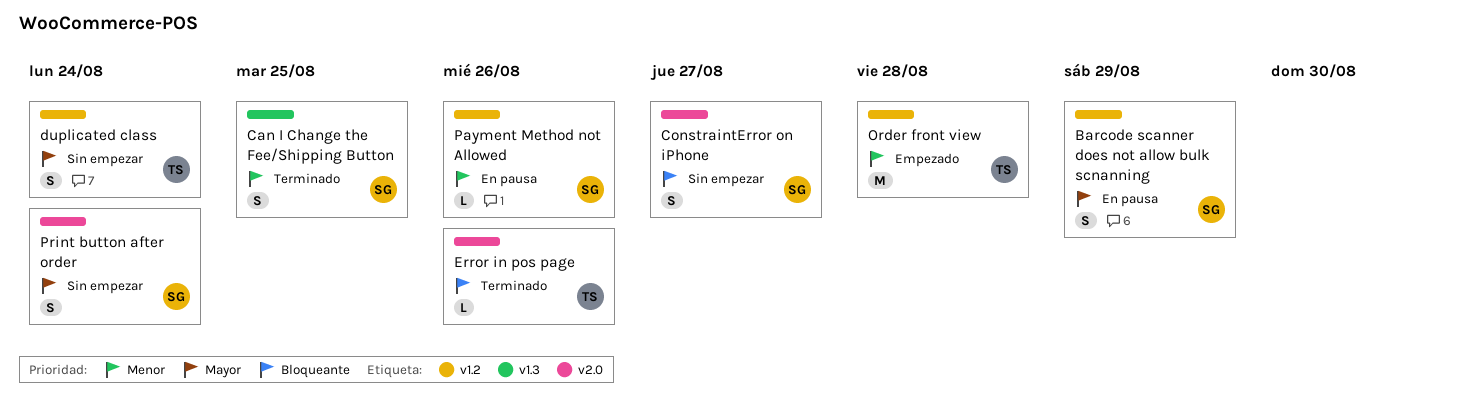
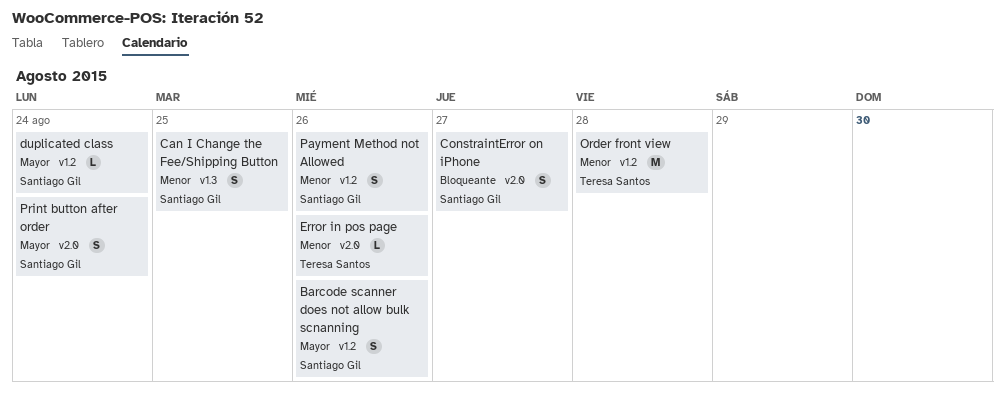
Barcode scanner does not allow bulk scnanning, due: Aug 29 -> Aug 26
duplicated class, owner: Teresa Santos -> Santiago Gil
duplicated class, estimate: S -> L
Error in pos page, priority: Bloqueante -> Menor
Payment Method not Allowed, estimate: L -> S

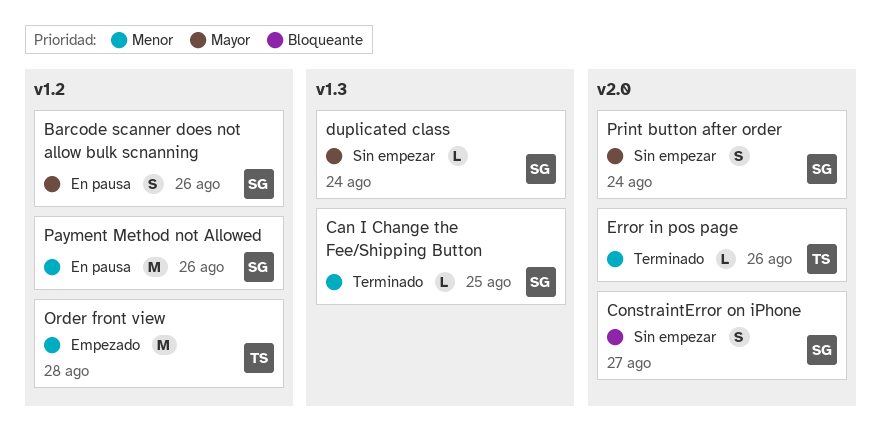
Can I Change the Fee/Shipping Button, estimate: S -> L
duplicated class, label: v1.2 -> v1.3
Payment Method not Allowed, estimate: S -> M

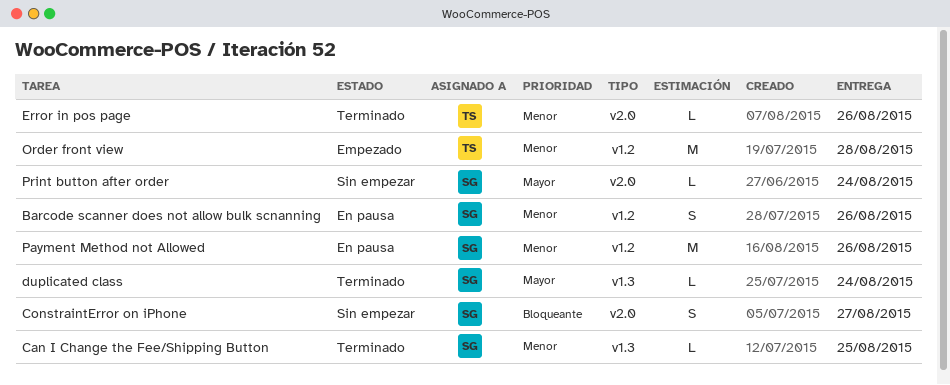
Barcode scanner does not allow bulk scnanning, priority: Mayor -> Menor
duplicated class, status: Sin empezar -> Terminado
Print button after order, estimate: S -> L

